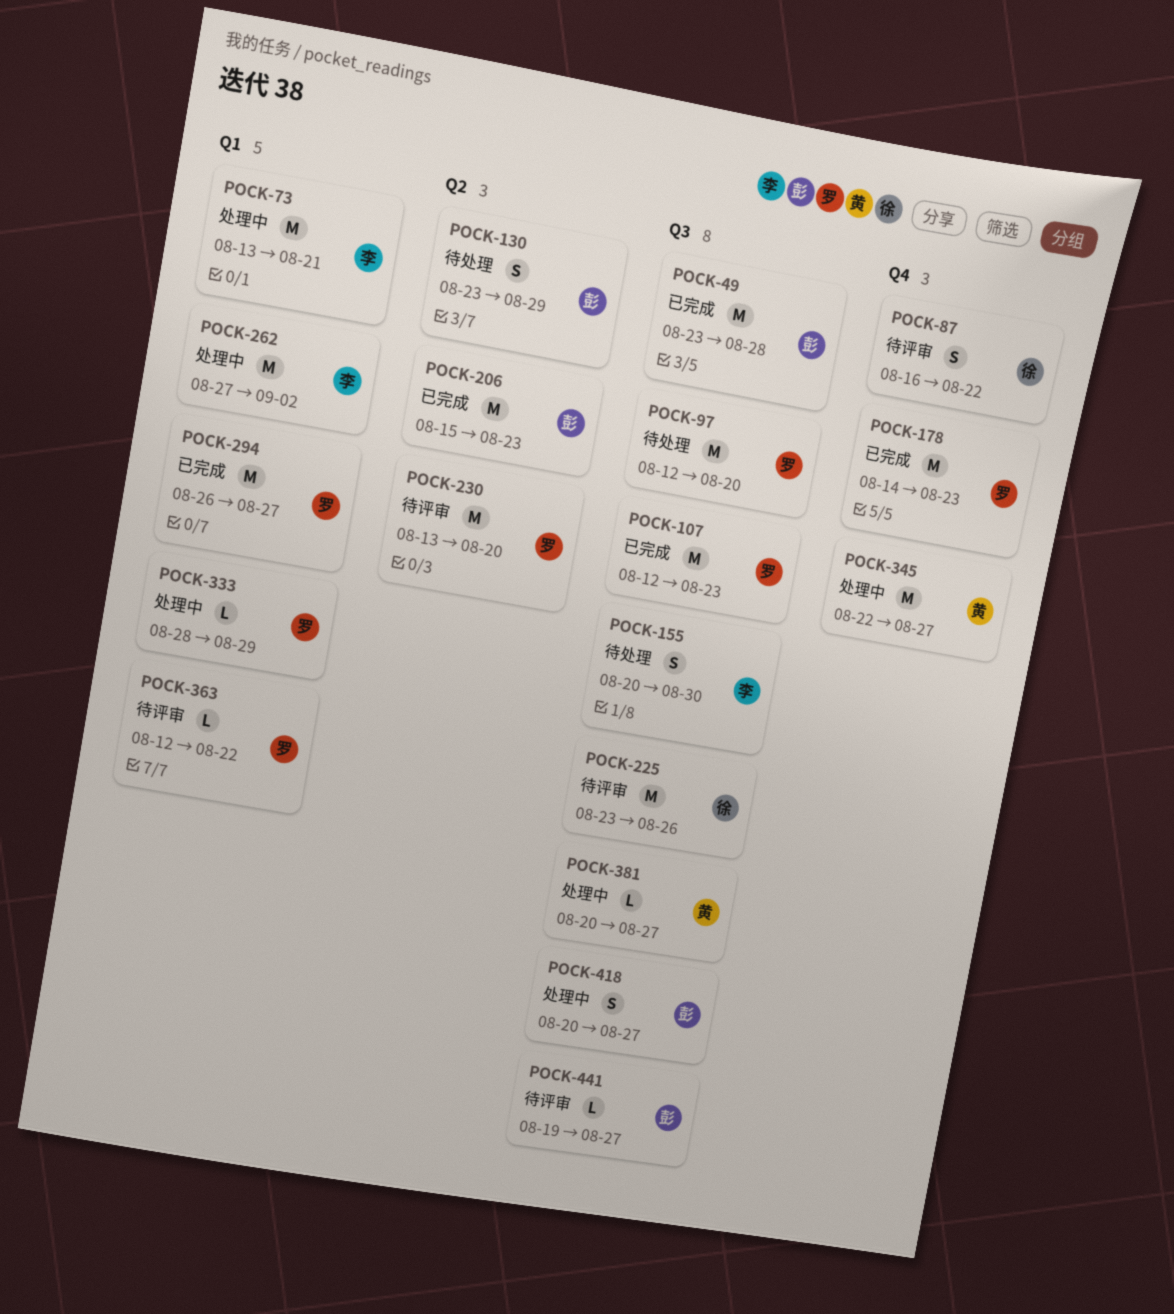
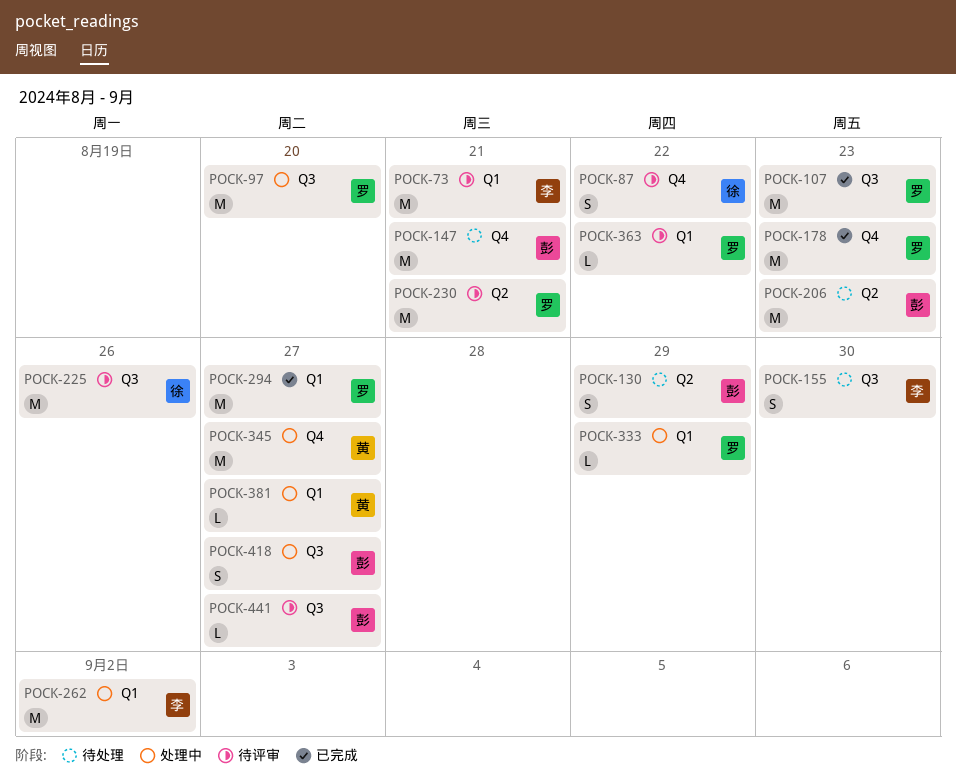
POCK-49: present -> none
POCK-73, status: 处理中 -> 待评审
POCK-97, status: 待处理 -> 处理中
POCK-147: none -> present
POCK-206, status: 已完成 -> 待处理
POCK-230, due: Aug 20 -> Aug 21
POCK-381, label: Q3 -> Q1

